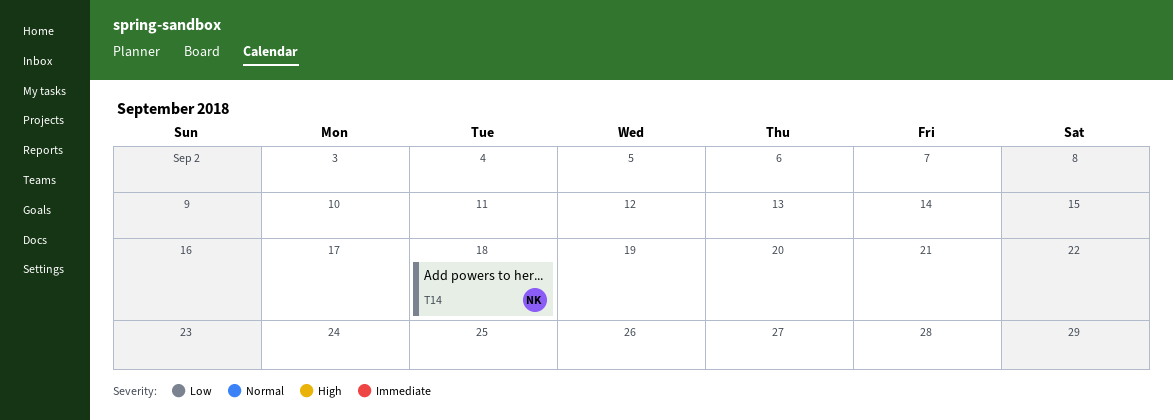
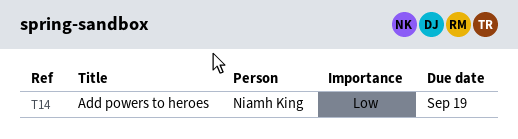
T14, due: Sep 18 -> Sep 19

